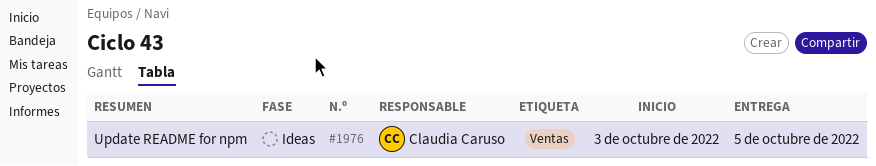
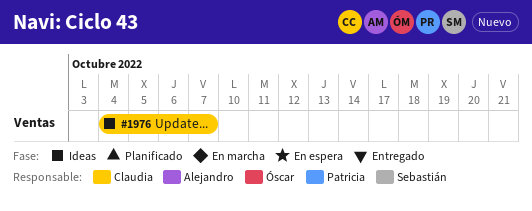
#1976, start: Oct 3 -> Oct 4
#1976, due: Oct 5 -> Oct 7

